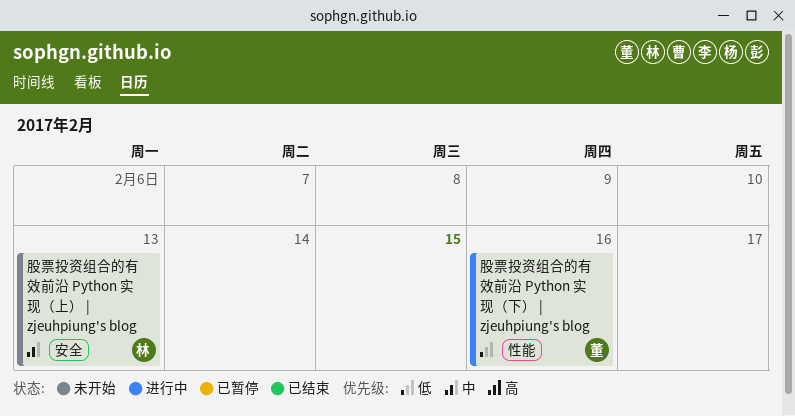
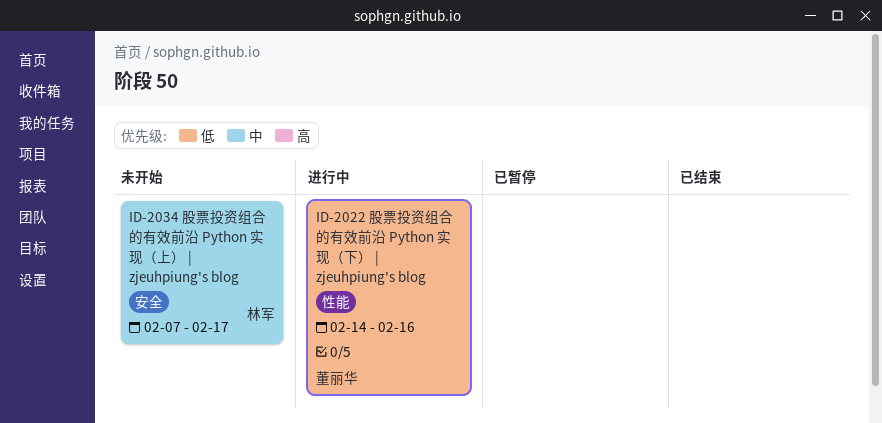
股票投资组合的有效前沿 Python 实现（上） | zjeuhpiung's blog, due: Feb 13 -> Feb 17

